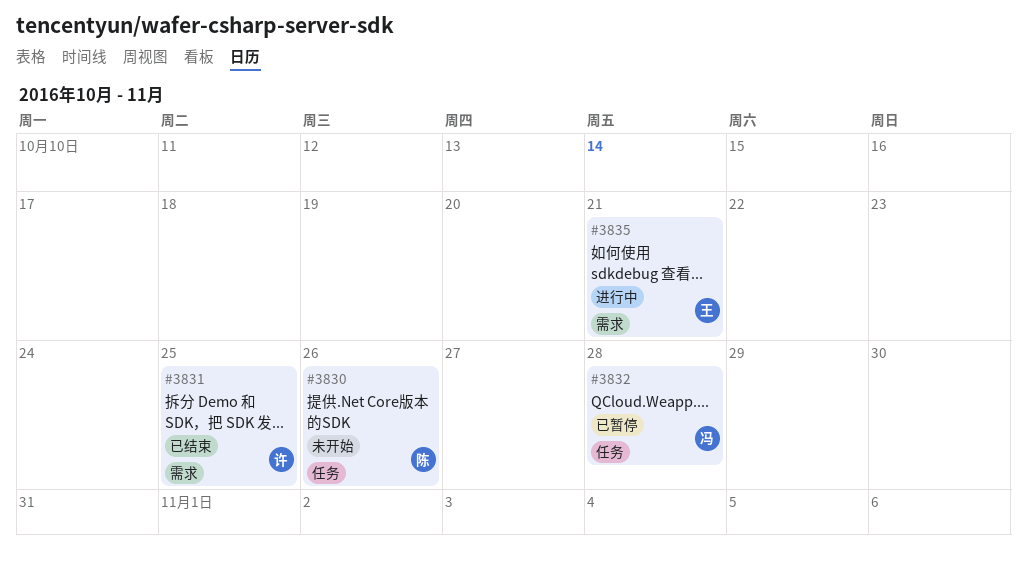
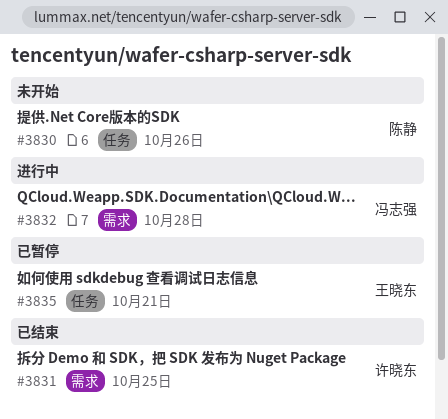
#3832, status: 已暂停 -> 进行中
#3832, label: 任务 -> 需求
#3835, status: 进行中 -> 已暂停
#3835, label: 需求 -> 任务

